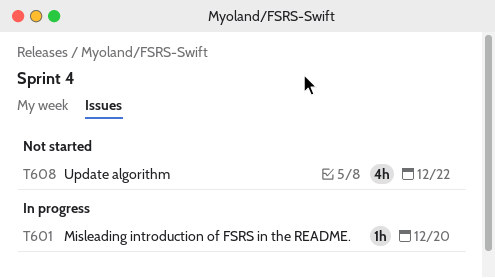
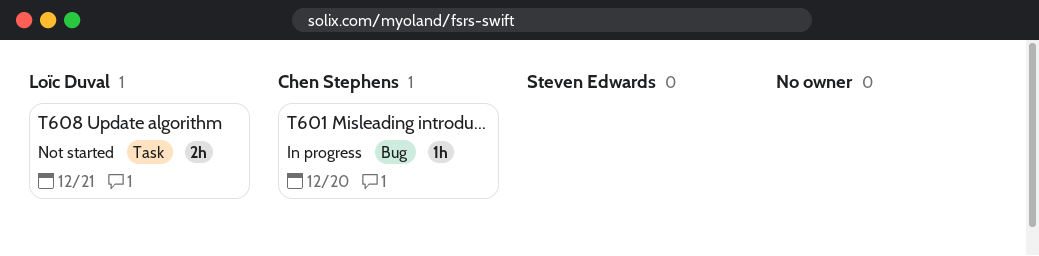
T608, estimate: 4h -> 2h
T608, due: Dec 22 -> Dec 21

